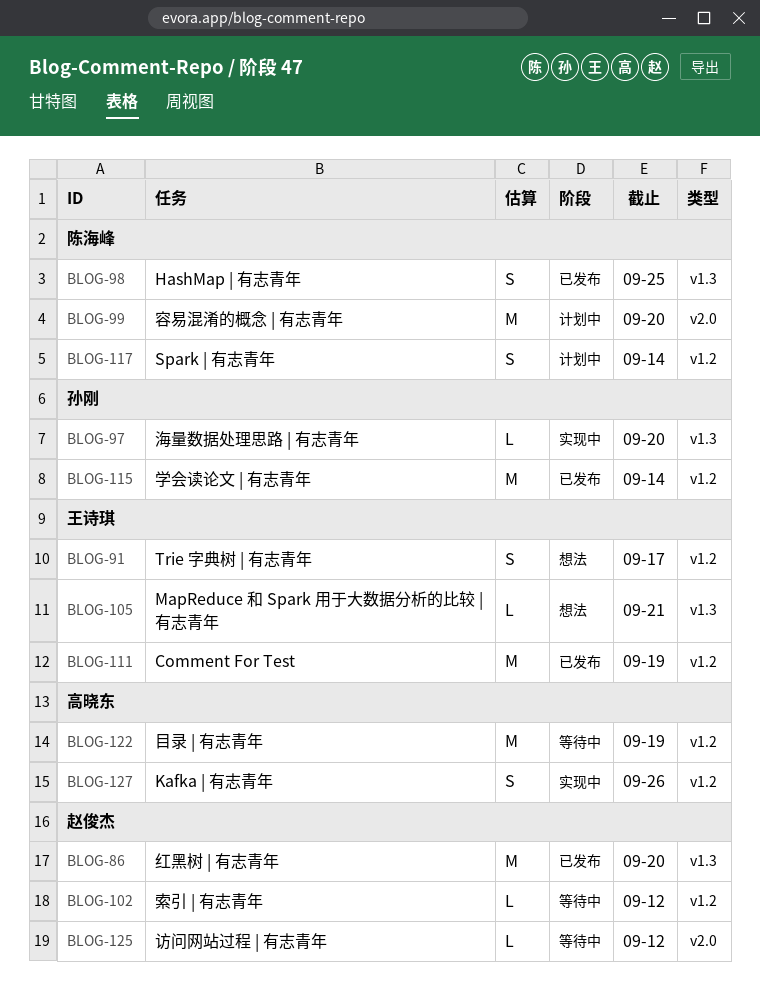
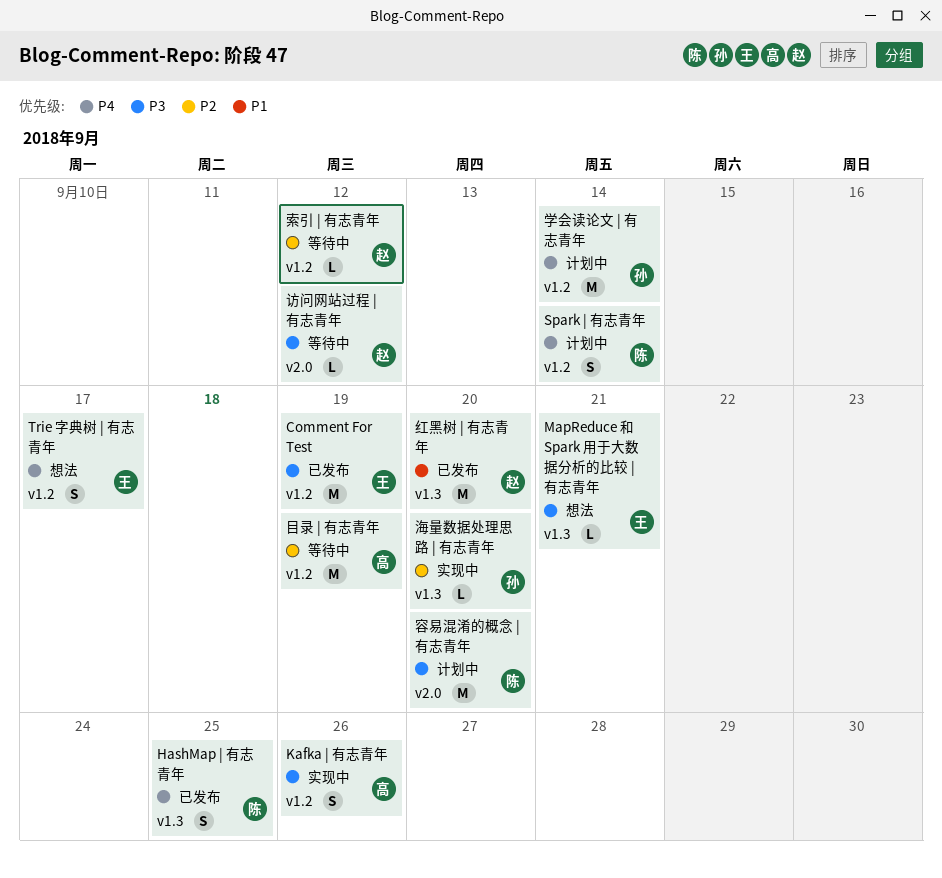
学会读论文 | 有志青年, status: 已发布 -> 计划中

